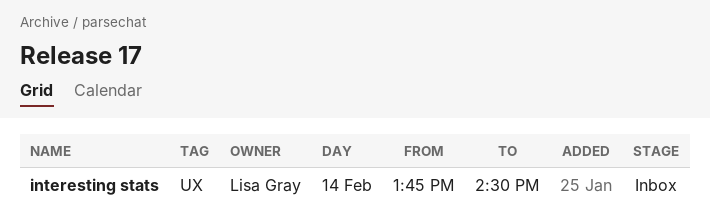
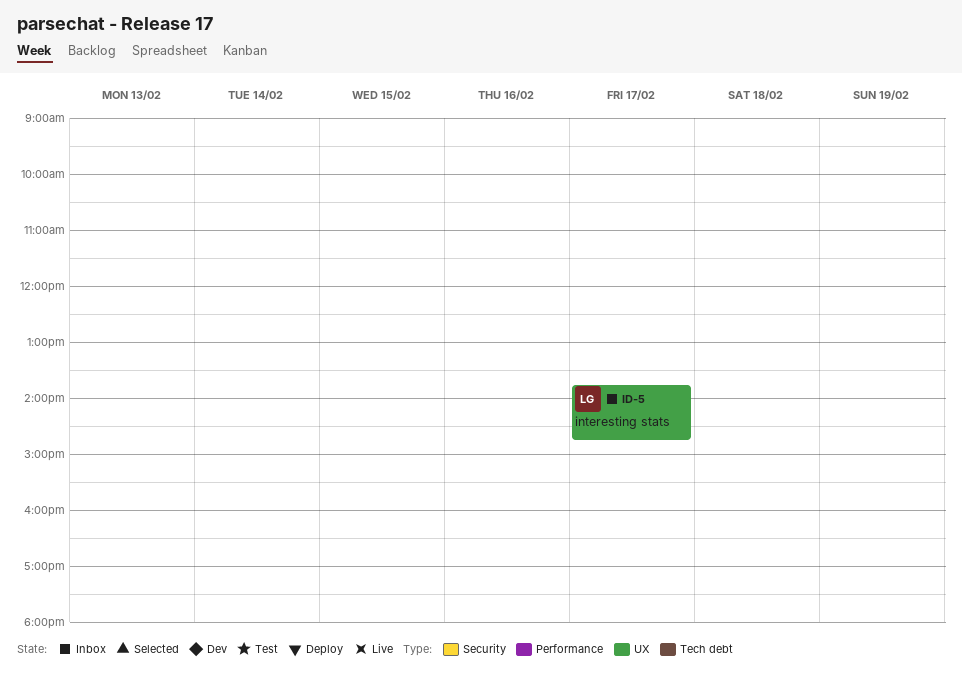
interesting stats, day: Feb 14 -> Feb 17
interesting stats, ends: 14:30 -> 14:45

